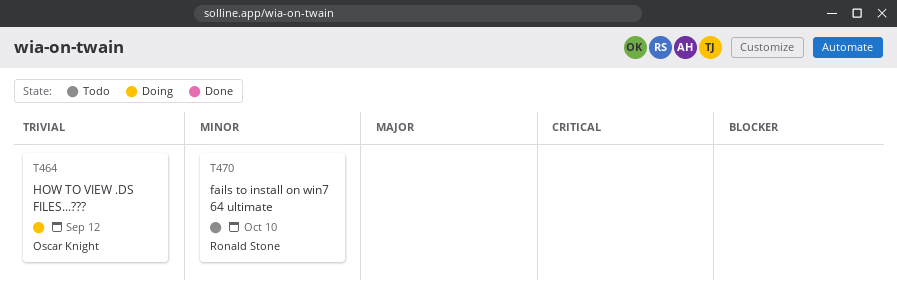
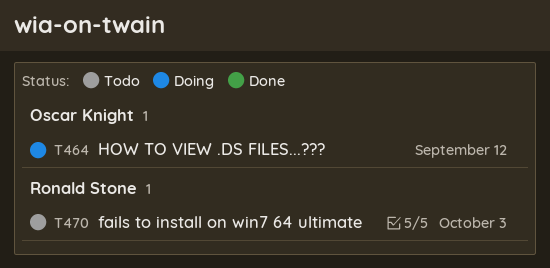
T470, due: Oct 10 -> Oct 3

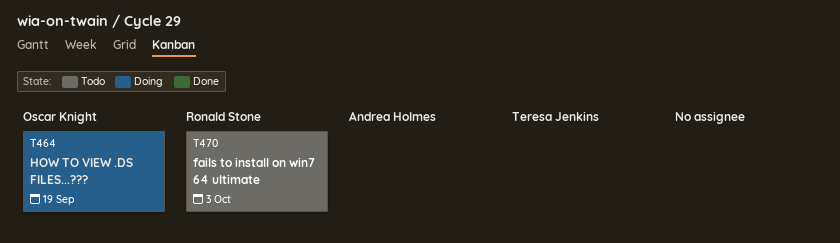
T464, due: Sep 12 -> Sep 19

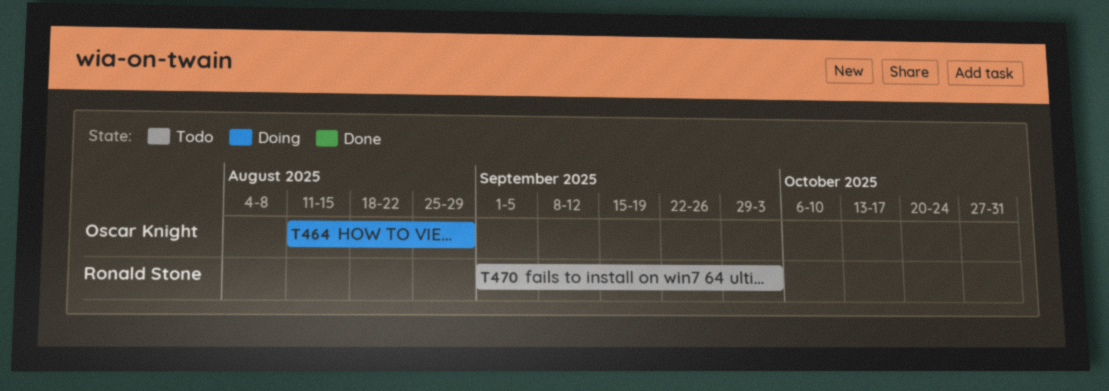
T464, due: Sep 19 -> Aug 29

